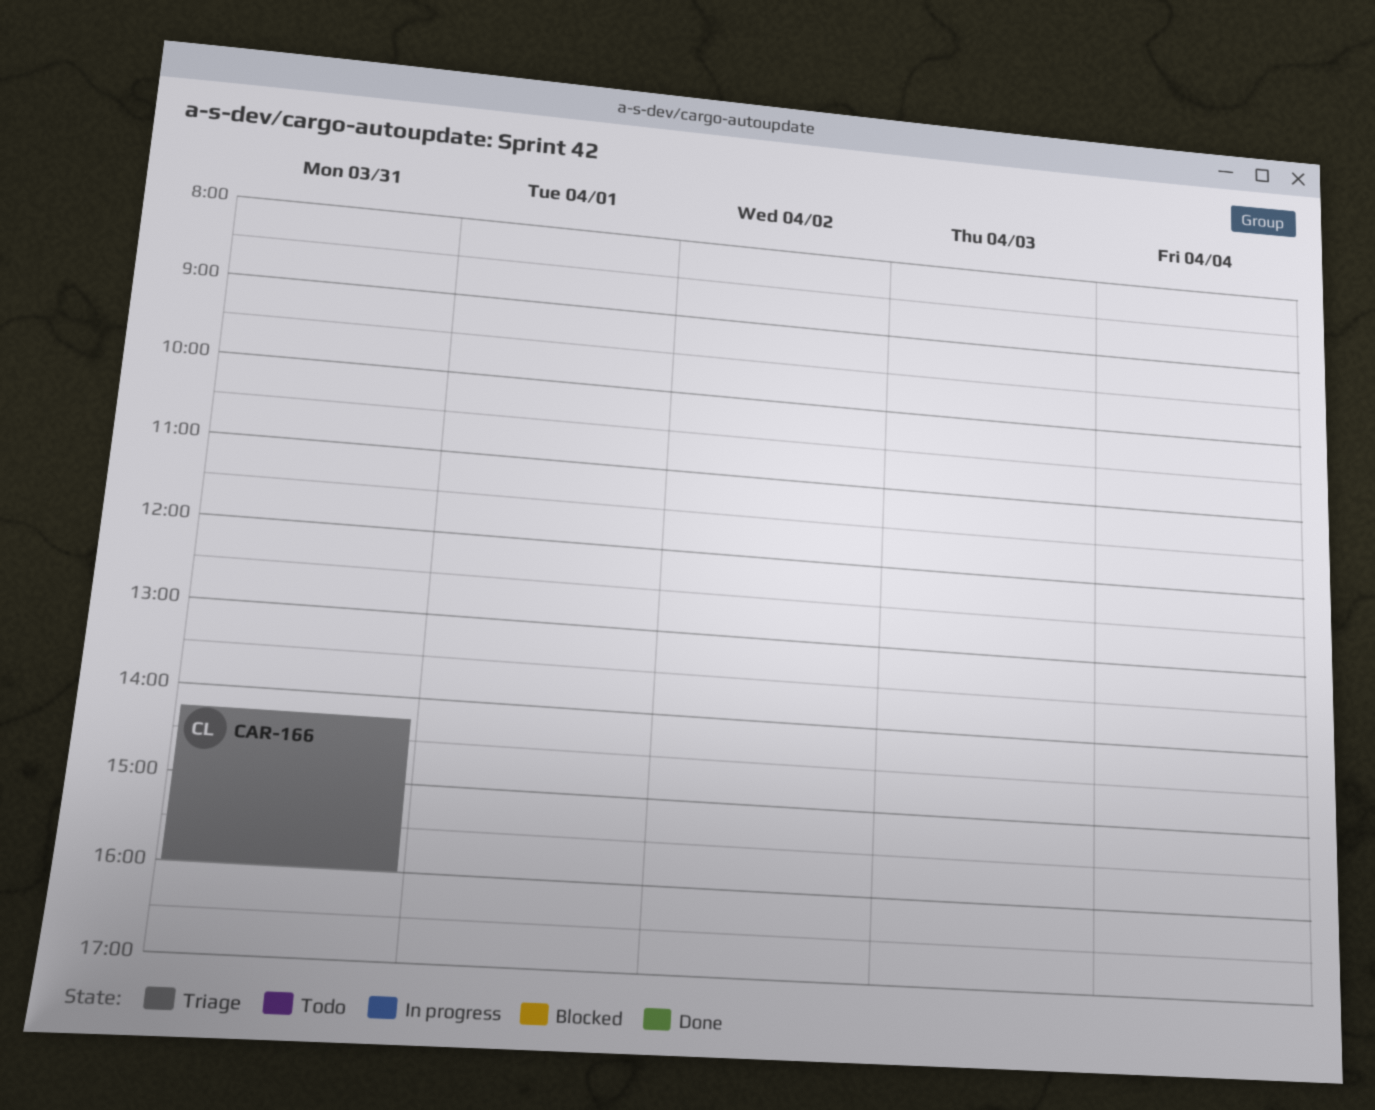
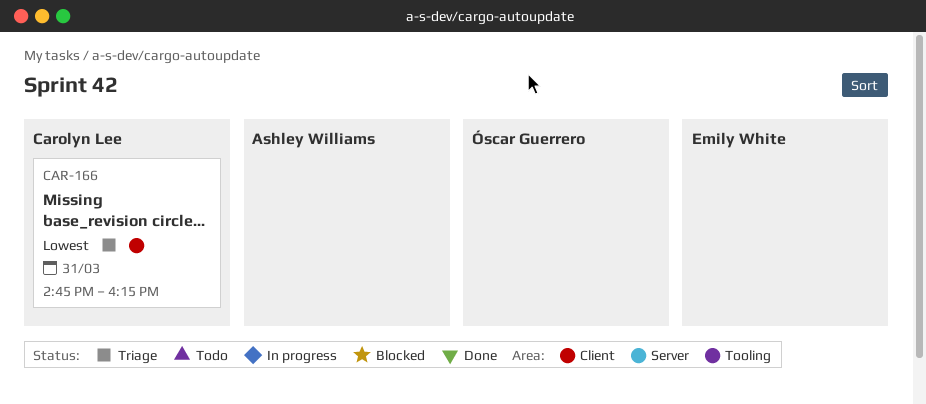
CAR-166, begins: 14:15 -> 14:45
CAR-166, ends: 16:00 -> 16:15

